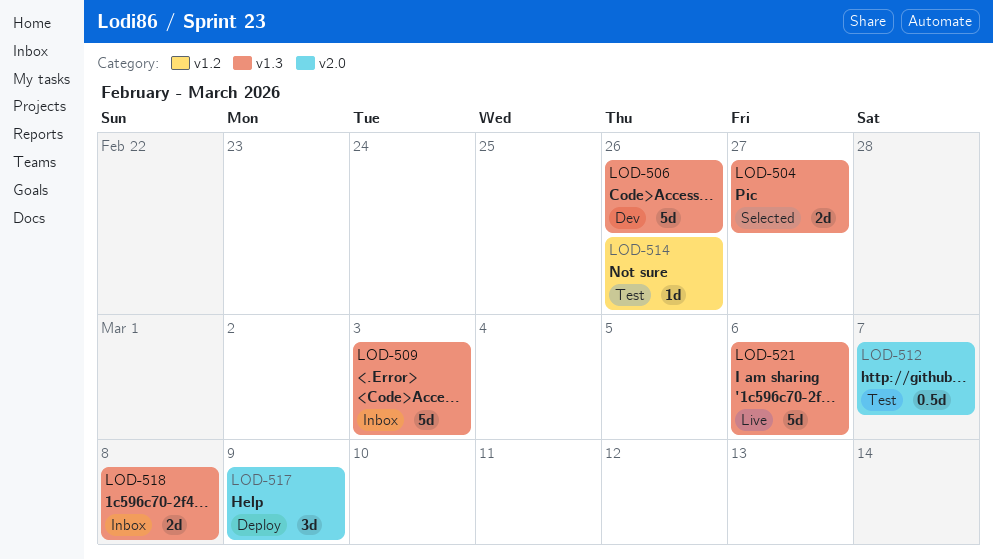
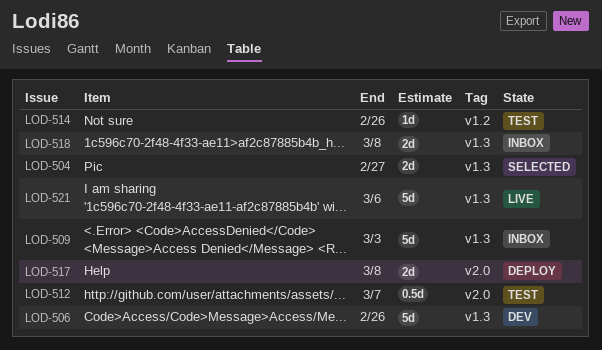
LOD-517, estimate: 3d -> 2d
LOD-517, due: Mar 9 -> Mar 8

